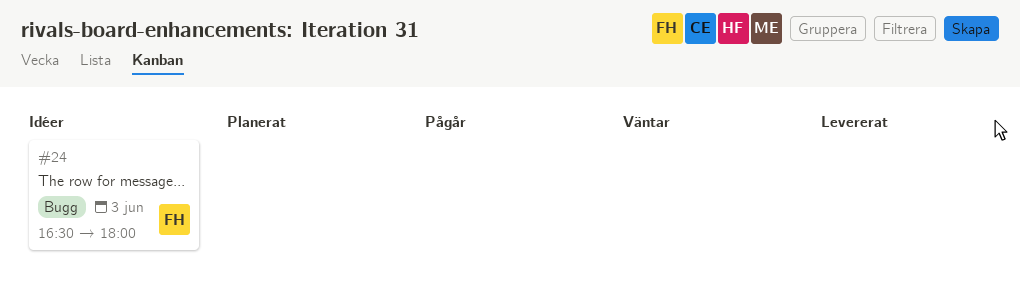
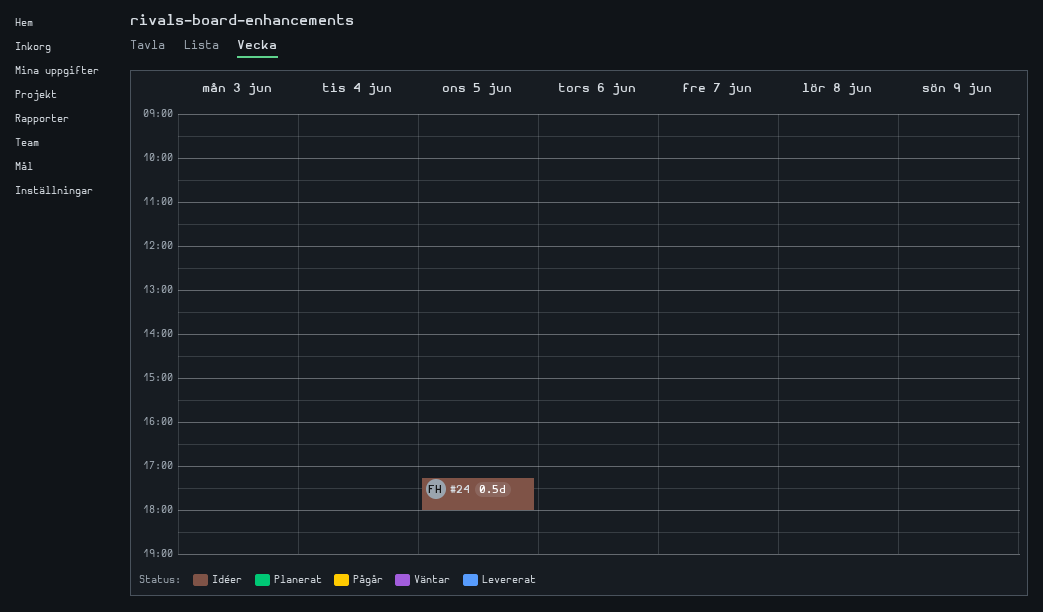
#24, day: Jun 3 -> Jun 5
#24, begins: 16:30 -> 17:15

